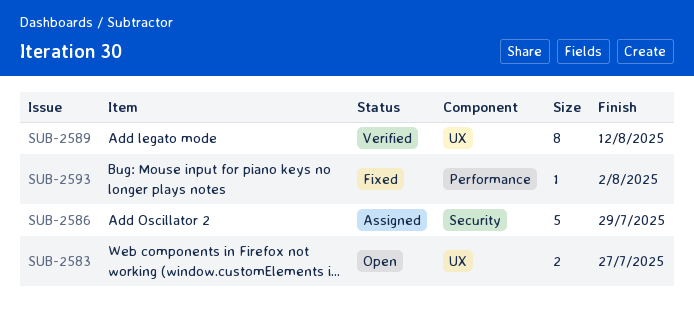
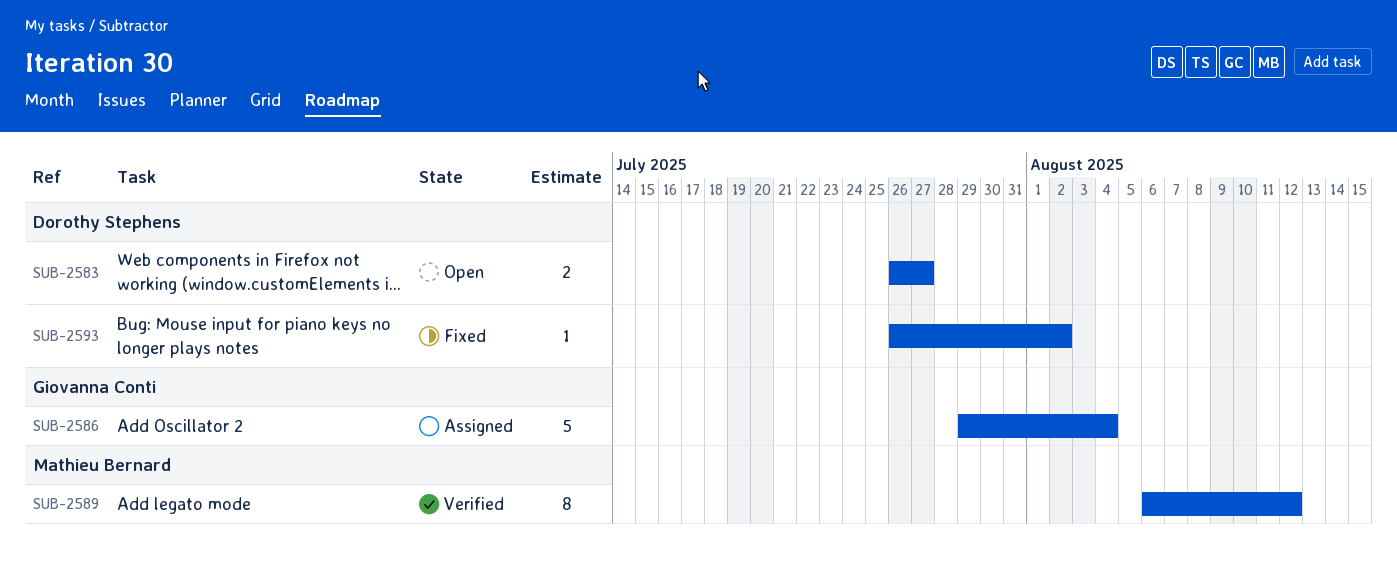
SUB-2586, due: Jul 29 -> Aug 4

